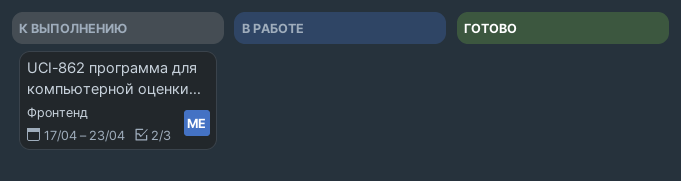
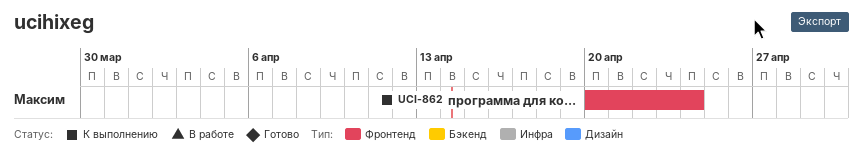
UCI-862, start: Apr 17 -> Apr 20
UCI-862, due: Apr 23 -> Apr 24

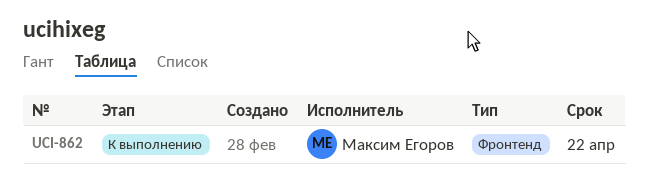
UCI-862, due: Apr 24 -> Apr 22

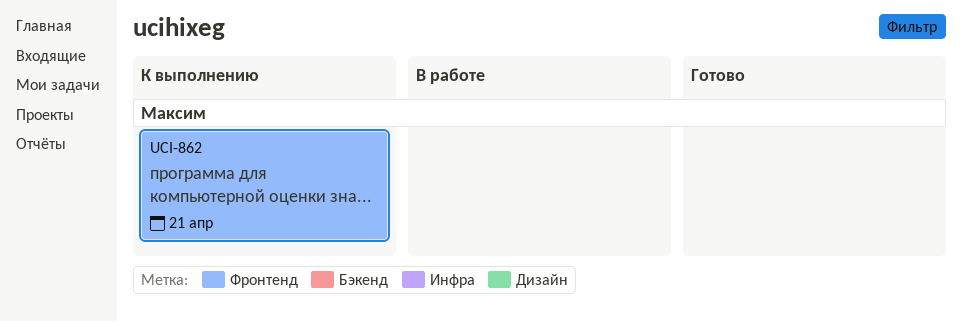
UCI-862, due: Apr 22 -> Apr 21

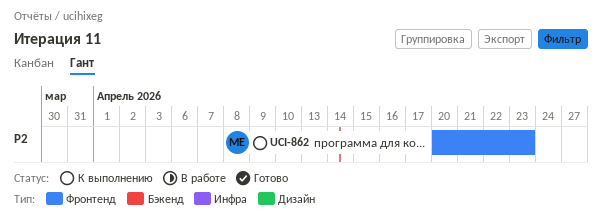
UCI-862, due: Apr 21 -> Apr 23

